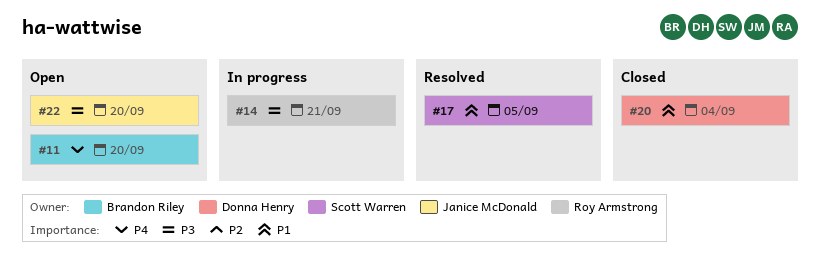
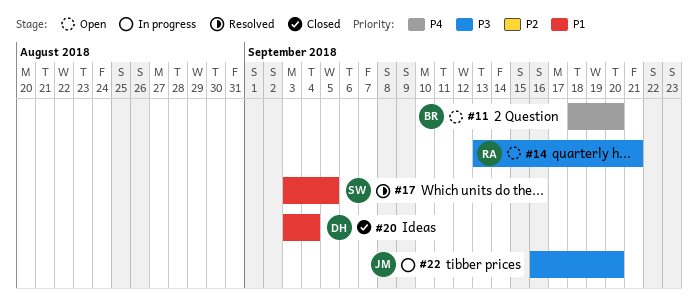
#14, status: In progress -> Open
#22, status: Open -> In progress

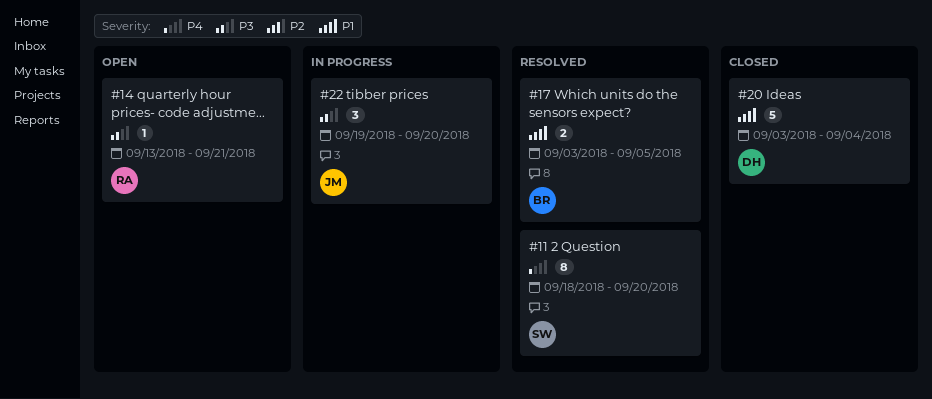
#11, status: Open -> Resolved
#11, owner: BR -> SW
#17, owner: SW -> BR
#22, start: Sep 16 -> Sep 19

